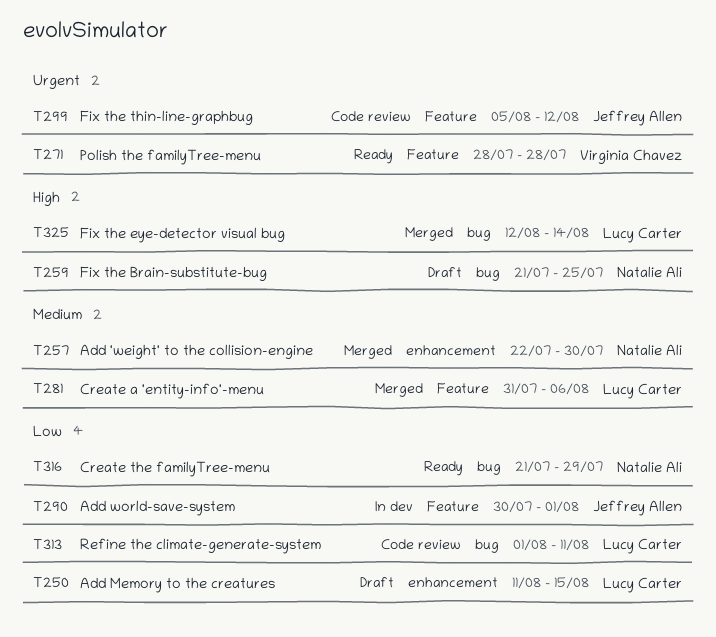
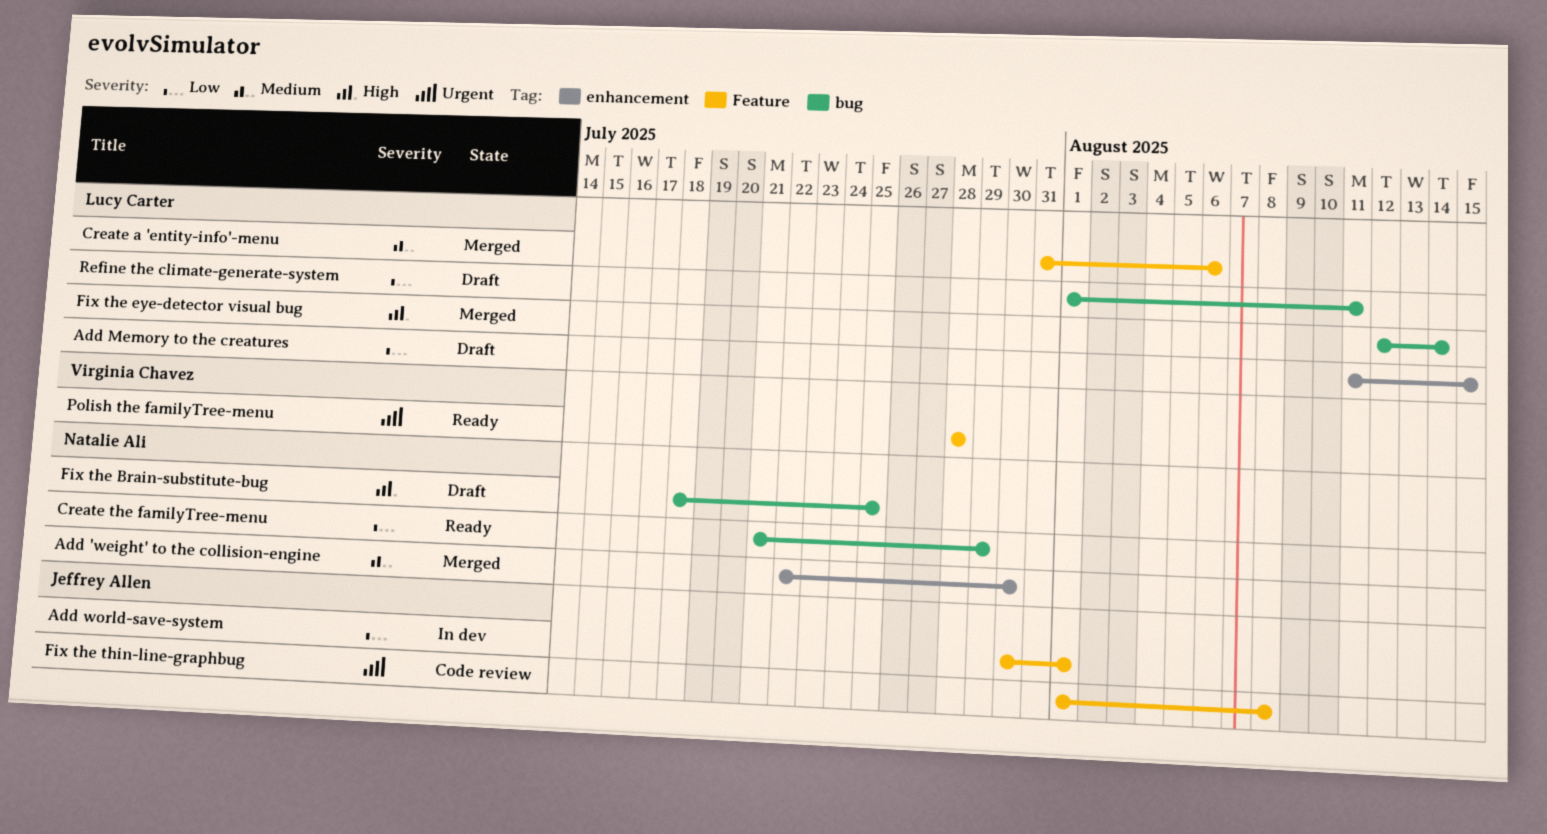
Fix the Brain-substitute-bug, start: Jul 21 -> Jul 18
Fix the thin-line-graphbug, start: Aug 5 -> Aug 1
Fix the thin-line-graphbug, due: Aug 12 -> Aug 8
Refine the climate-generate-system, status: Code review -> Draft

